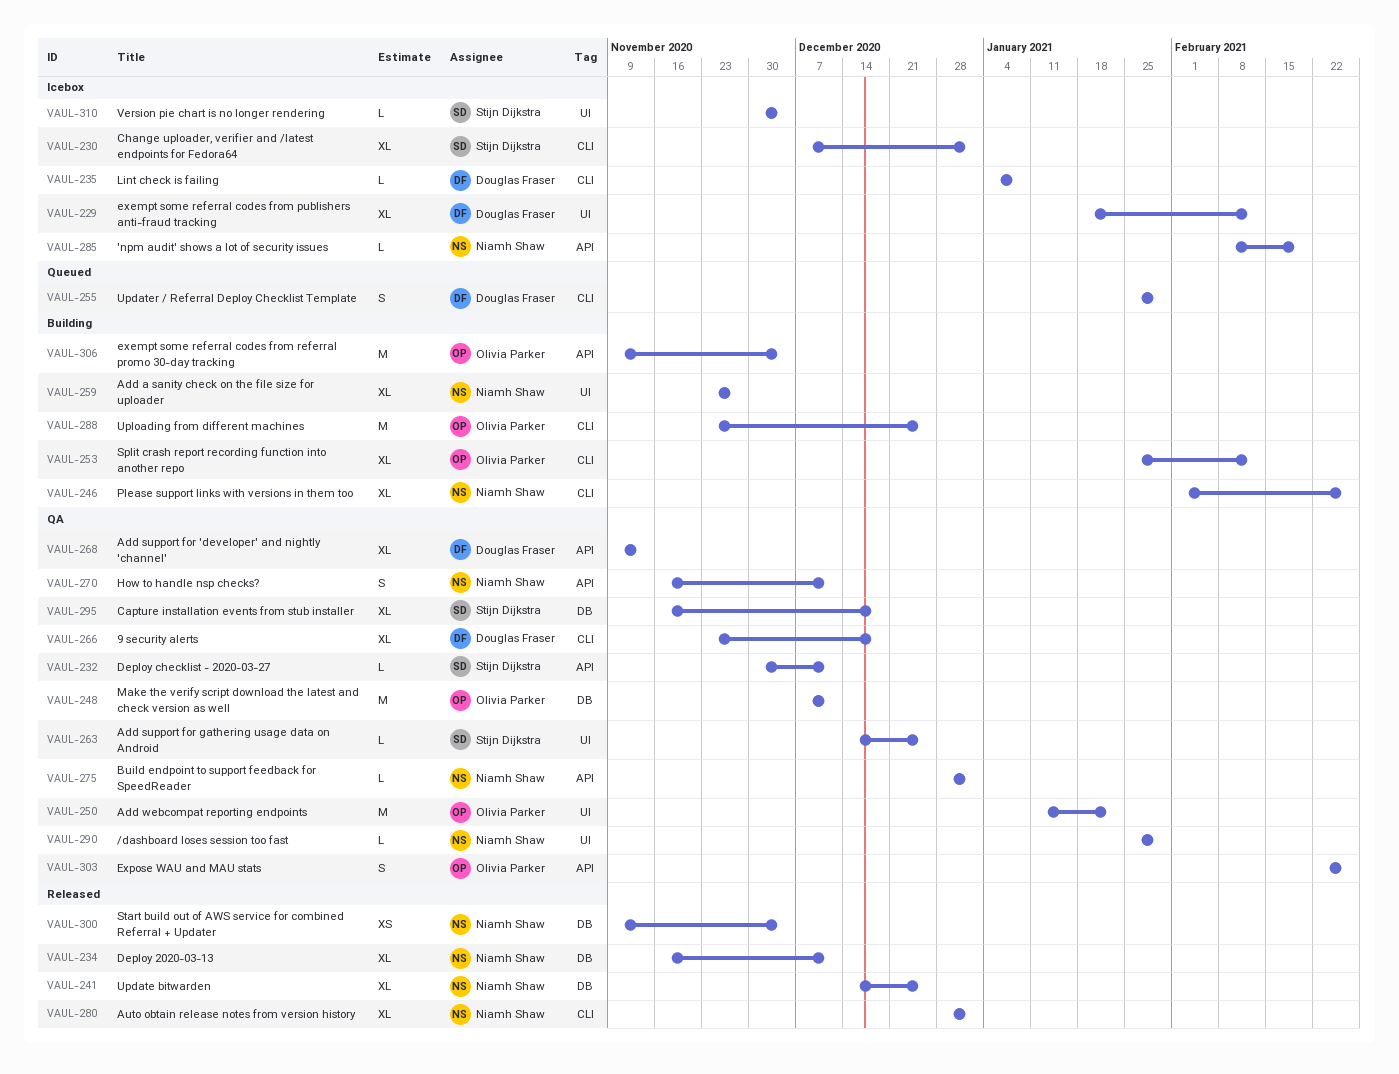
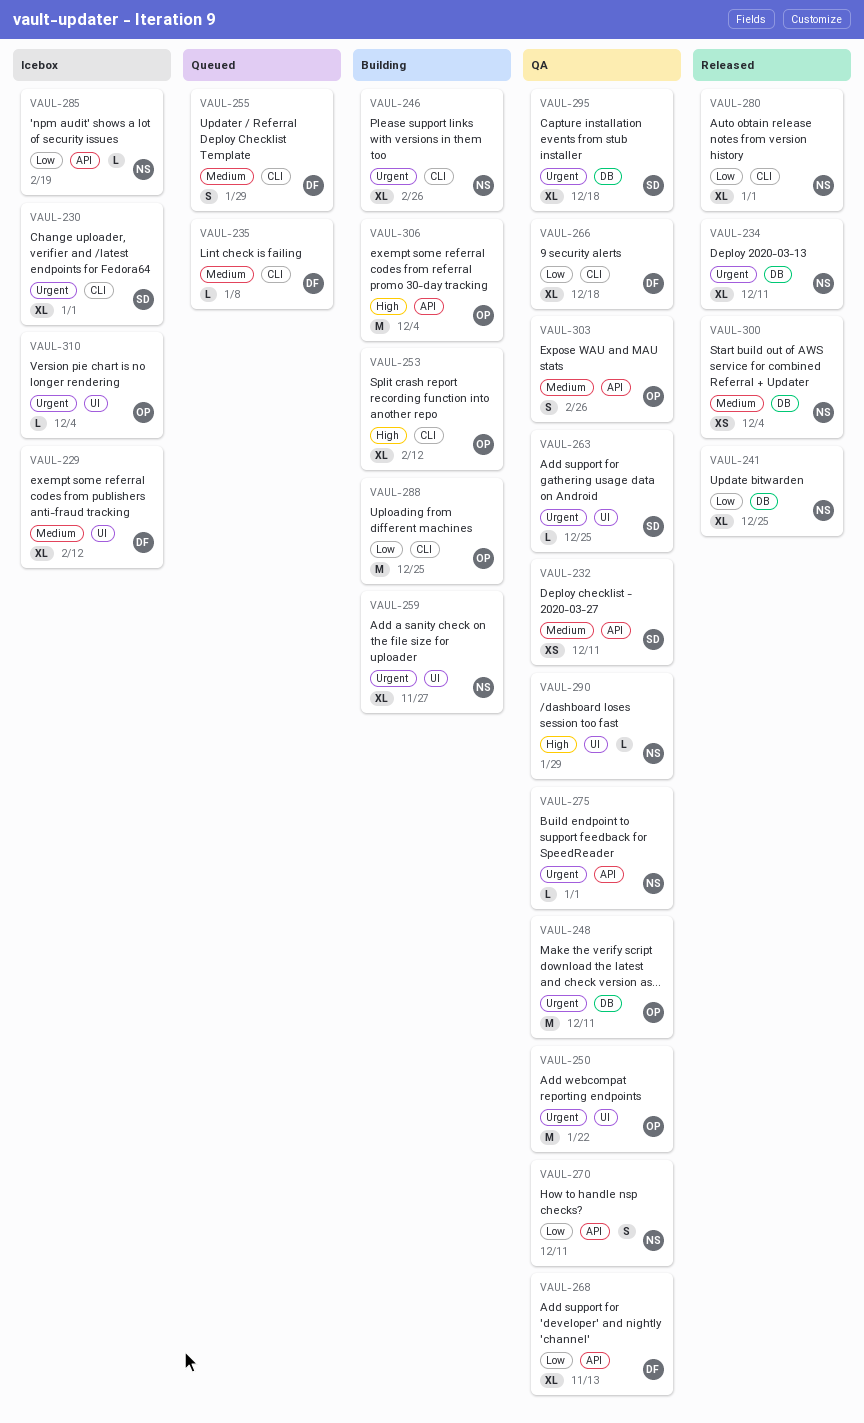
VAUL-232, estimate: L -> XS
VAUL-235, status: Icebox -> Queued
VAUL-310, owner: Stijn Dijkstra -> Olivia Parker

